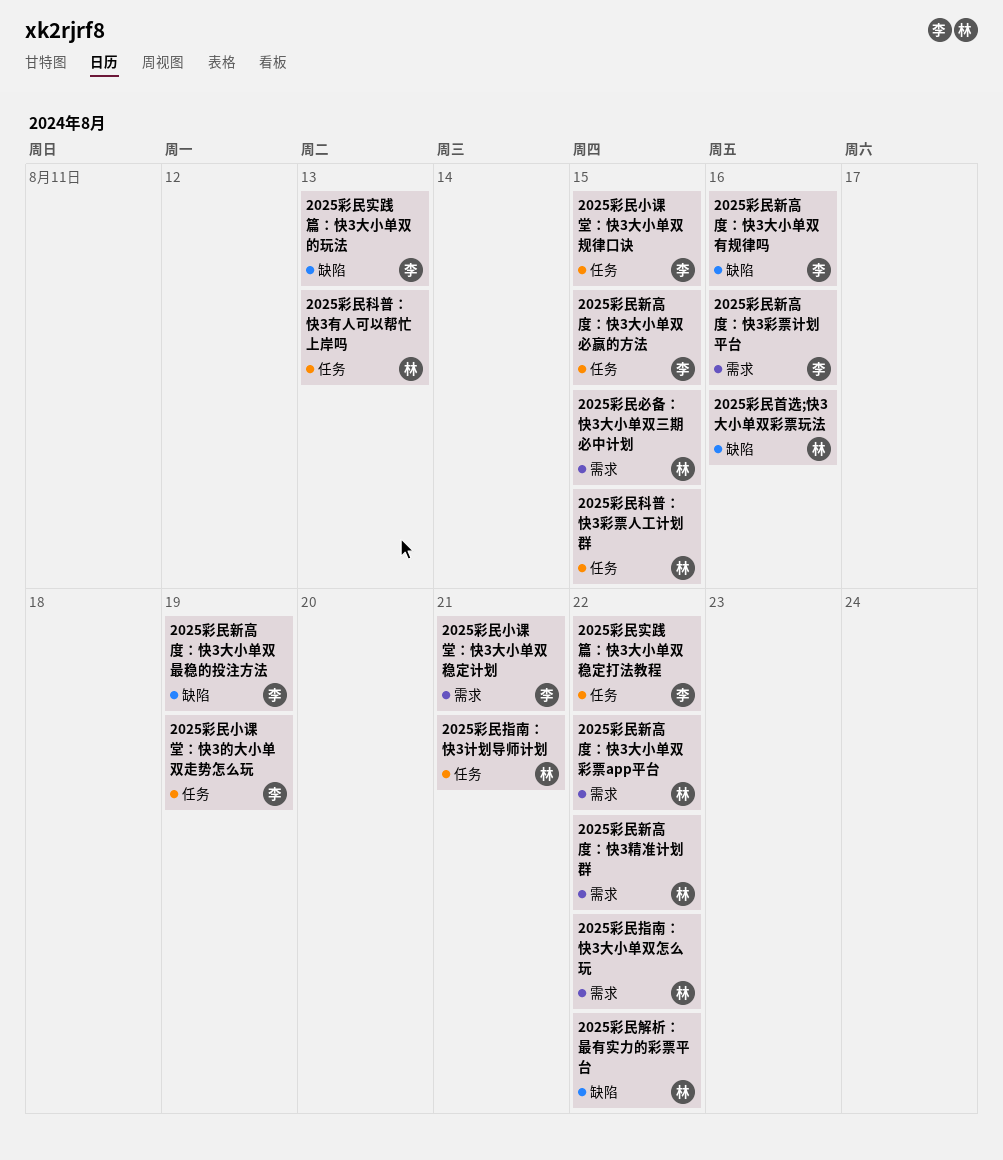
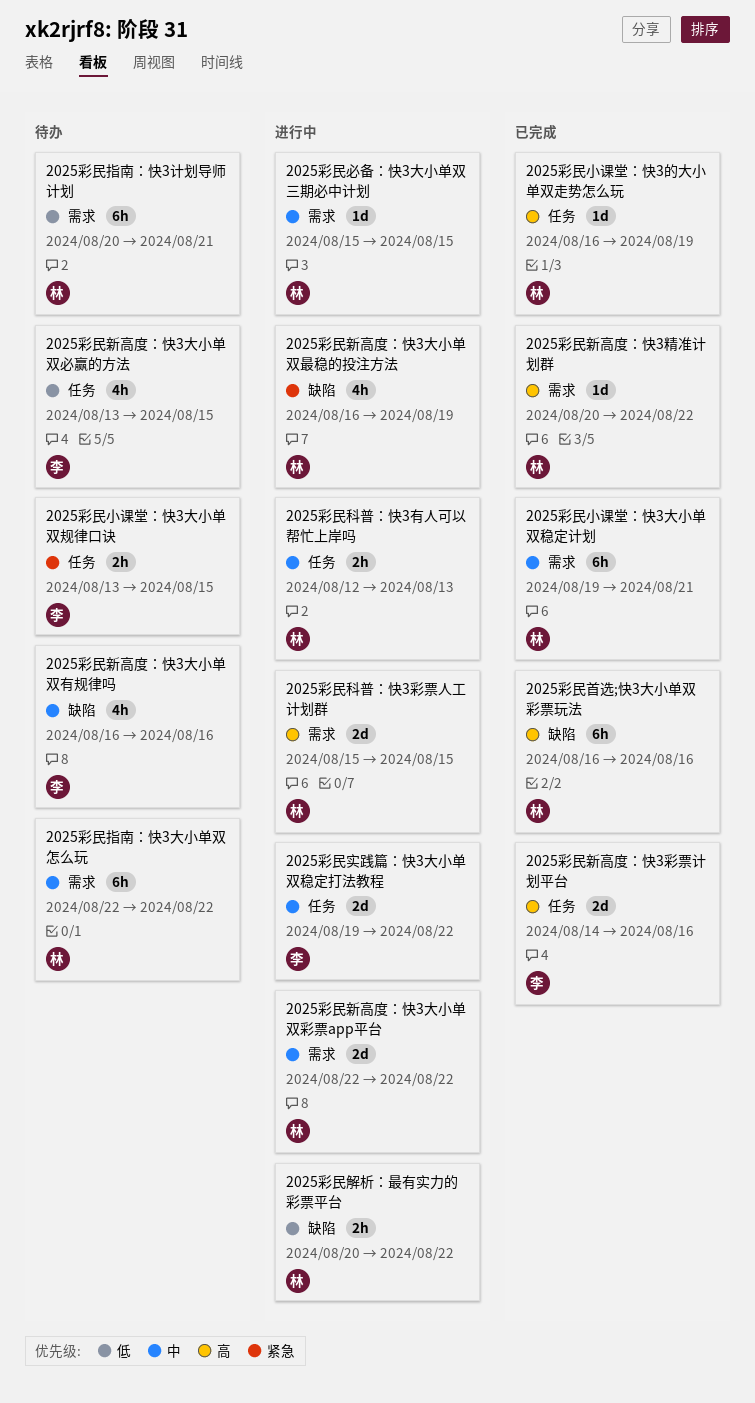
2025彩民实践篇：快3大小单双的玩法: present -> none
2025彩民小课堂：快3大小单双稳定计划, owner: 李 -> 林
2025彩民小课堂：快3的大小单双走势怎么玩, owner: 李 -> 林
2025彩民指南：快3计划导师计划, label: 任务 -> 需求
2025彩民新高度：快3大小单双最稳的投注方法, owner: 李 -> 林
2025彩民新高度：快3彩票计划平台, label: 需求 -> 任务
2025彩民科普：快3彩票人工计划群, label: 任务 -> 需求

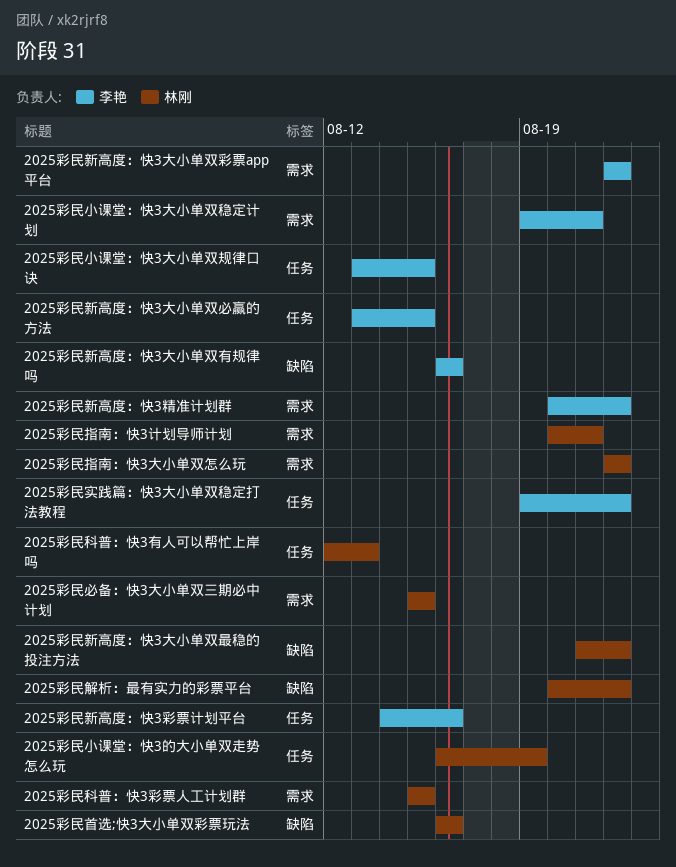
2025彩民小课堂：快3大小单双稳定计划, owner: 林刚 -> 李艳
2025彩民新高度：快3大小单双彩票app平台, owner: 林刚 -> 李艳
2025彩民新高度：快3大小单双最稳的投注方法, start: Aug 16 -> Aug 21
2025彩民新高度：快3大小单双最稳的投注方法, due: Aug 19 -> Aug 22
2025彩民新高度：快3精准计划群, owner: 林刚 -> 李艳

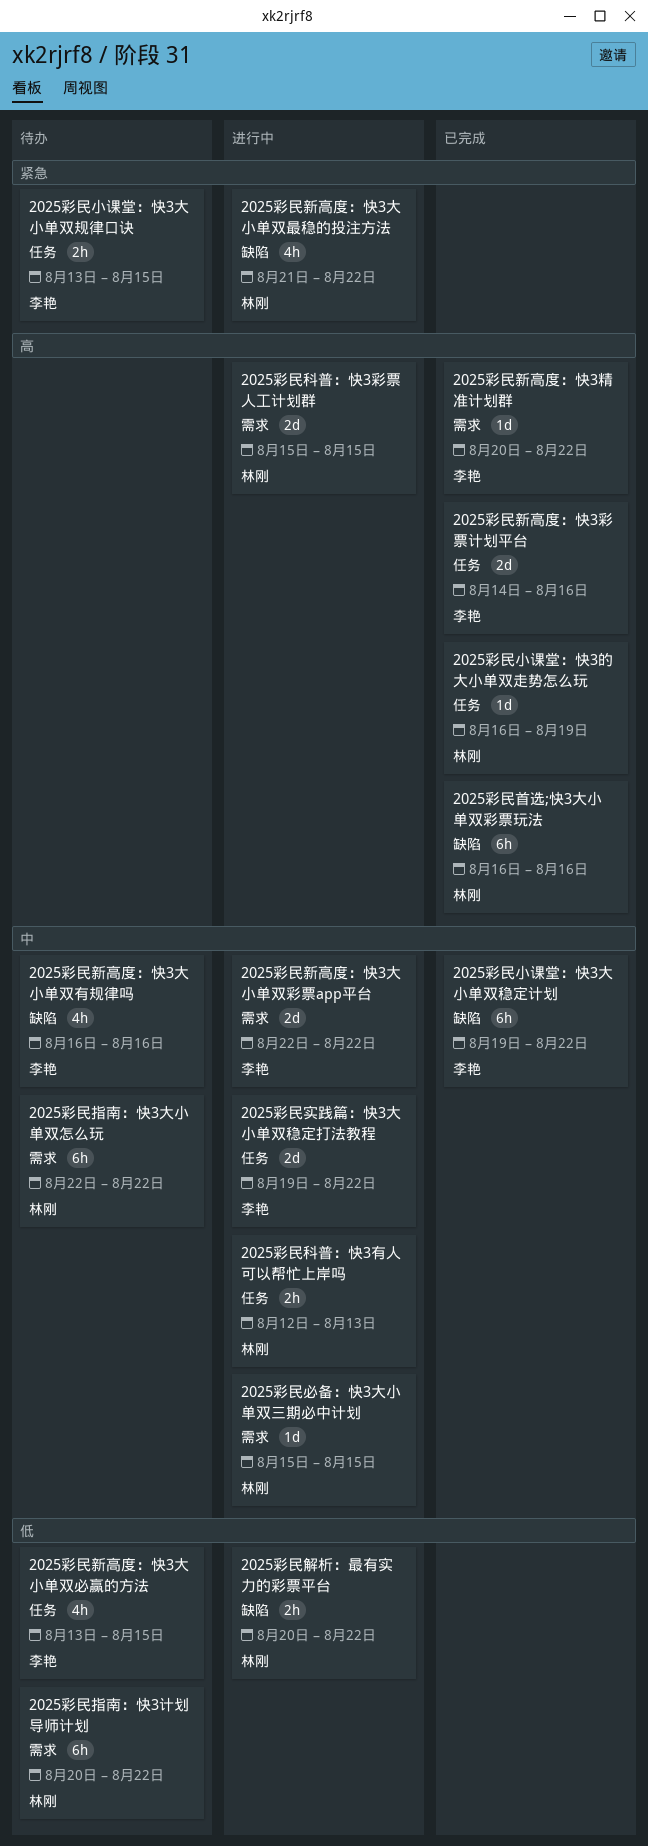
2025彩民小课堂：快3大小单双稳定计划, label: 需求 -> 缺陷
2025彩民小课堂：快3大小单双稳定计划, due: Aug 21 -> Aug 22
2025彩民指南：快3计划导师计划, due: Aug 21 -> Aug 22

